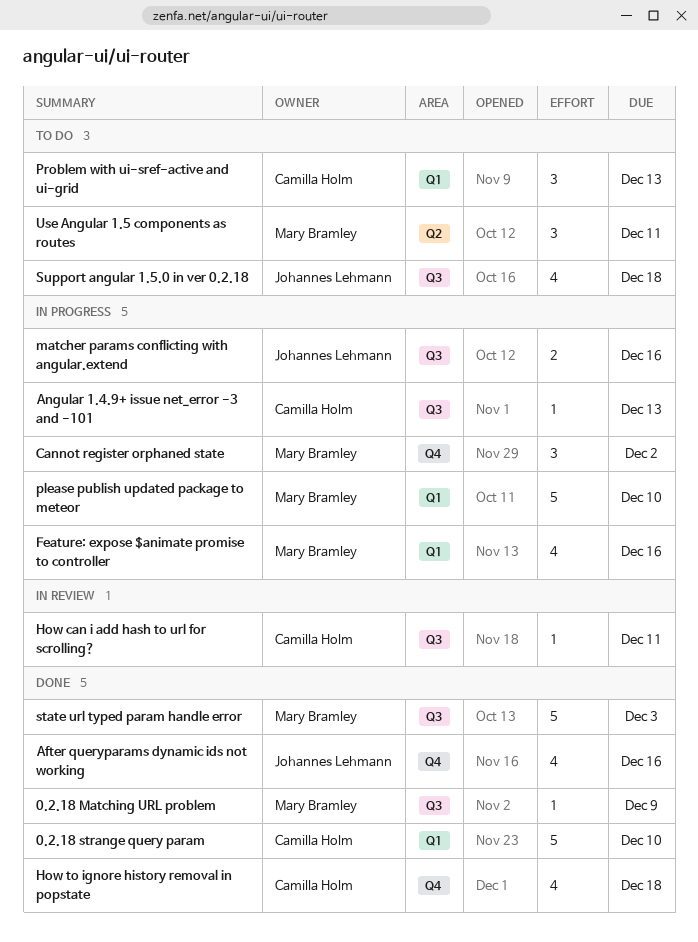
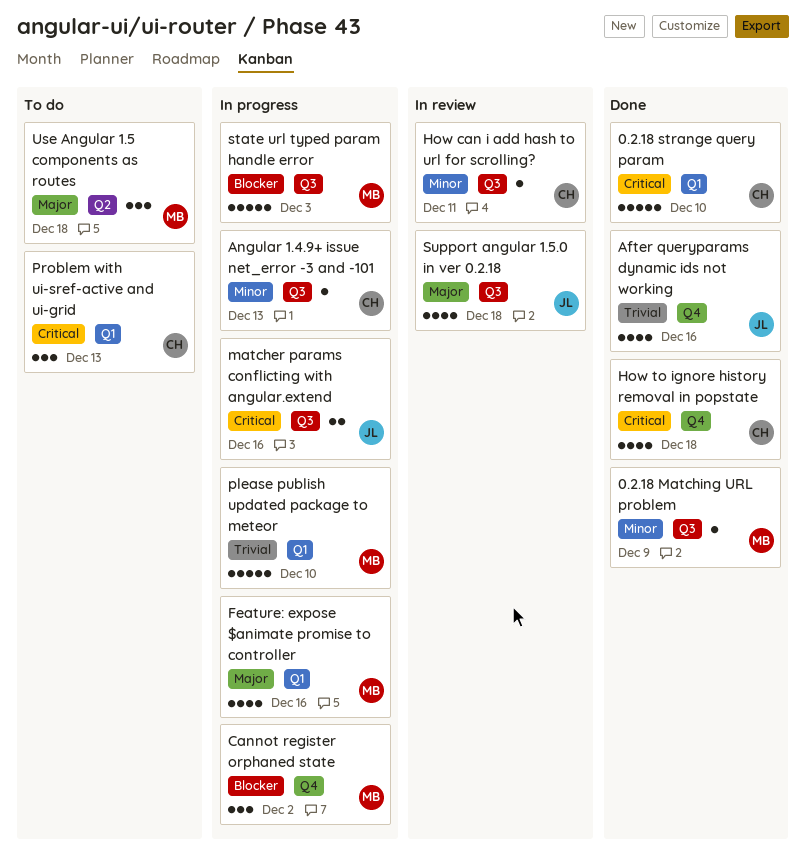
state url typed param handle error, status: Done -> In progress
Support angular 1.5.0 in ver 0.2.18, status: To do -> In review
Use Angular 1.5 components as routes, due: Dec 11 -> Dec 18

